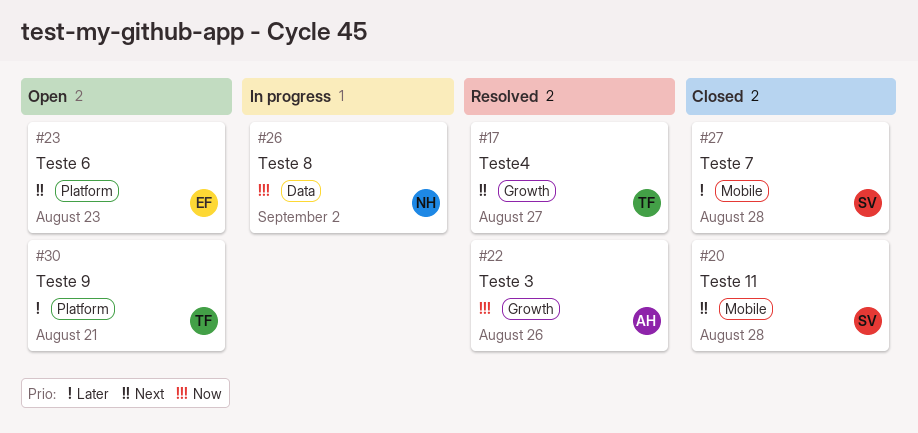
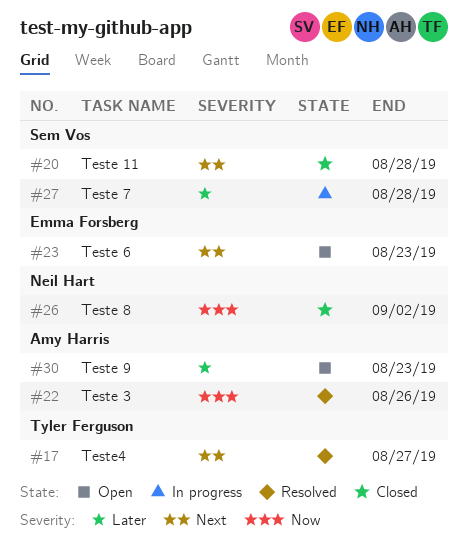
#26, status: In progress -> Closed
#27, status: Closed -> In progress
#30, owner: Tyler Ferguson -> Amy Harris
#30, due: Aug 21 -> Aug 23

